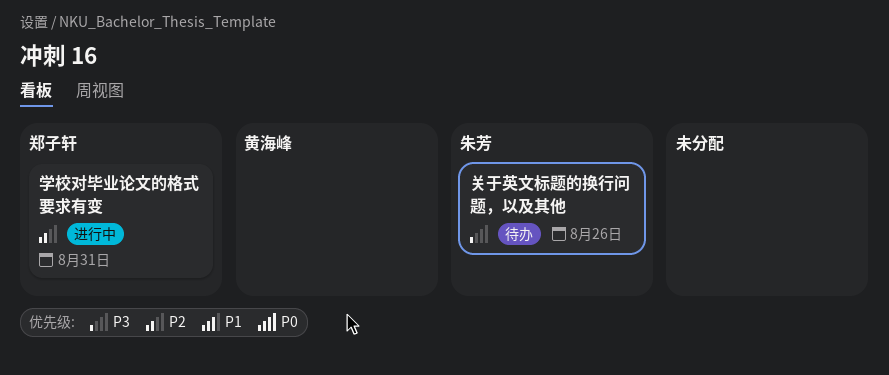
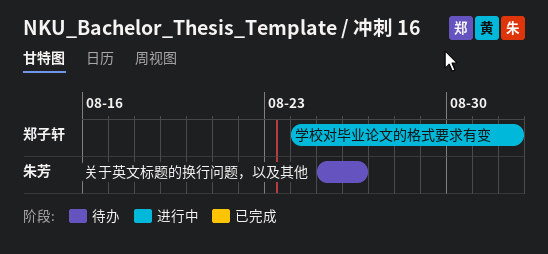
学校对毕业论文的格式要求有变, due: Aug 31 -> Sep 1

